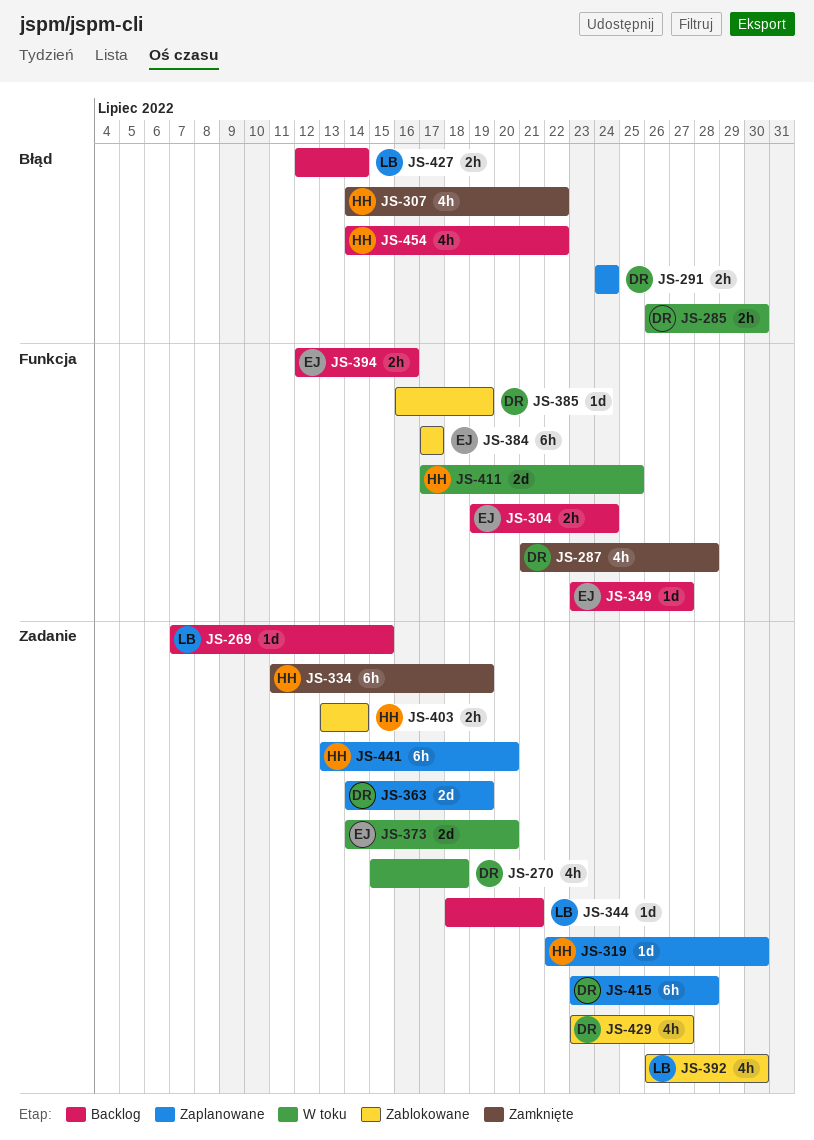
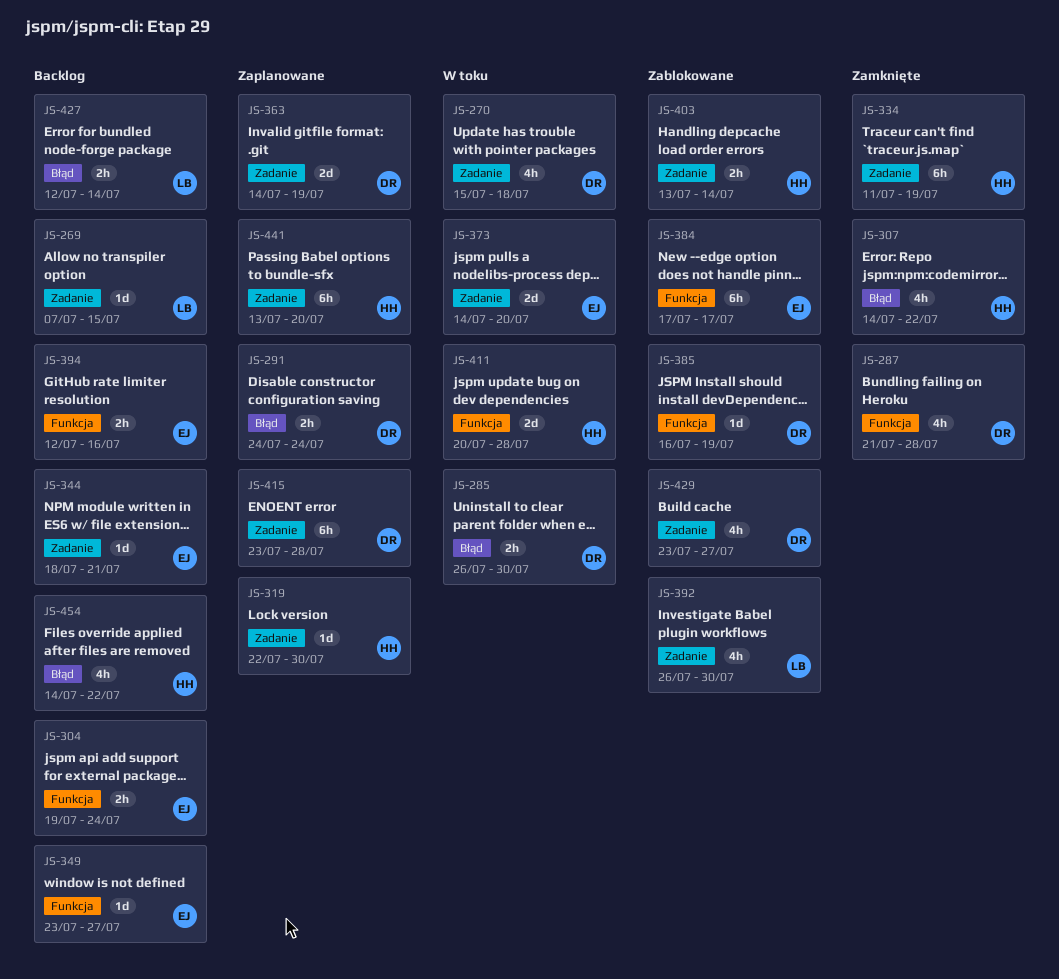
JS-344, owner: LB -> EJ
JS-411, start: Jul 17 -> Jul 20
JS-411, due: Jul 25 -> Jul 28

